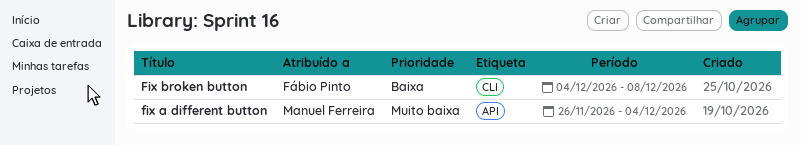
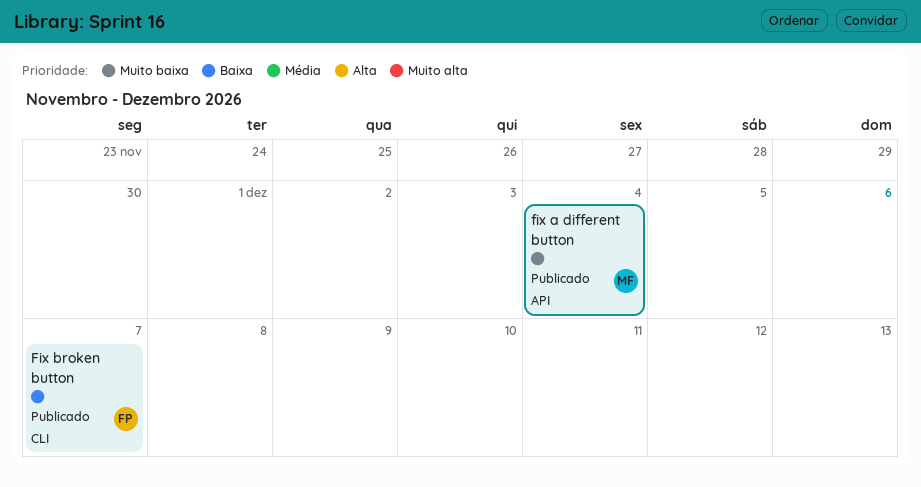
Fix broken button, due: Dec 8 -> Dec 7

